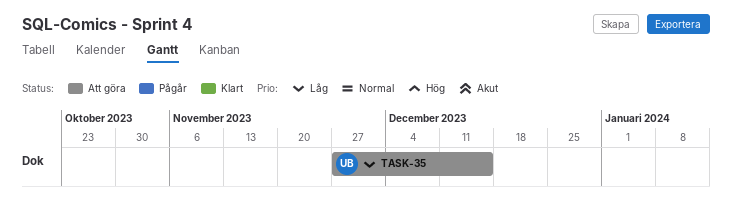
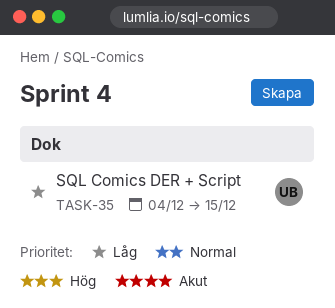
TASK-35, start: Nov 27 -> Dec 4

